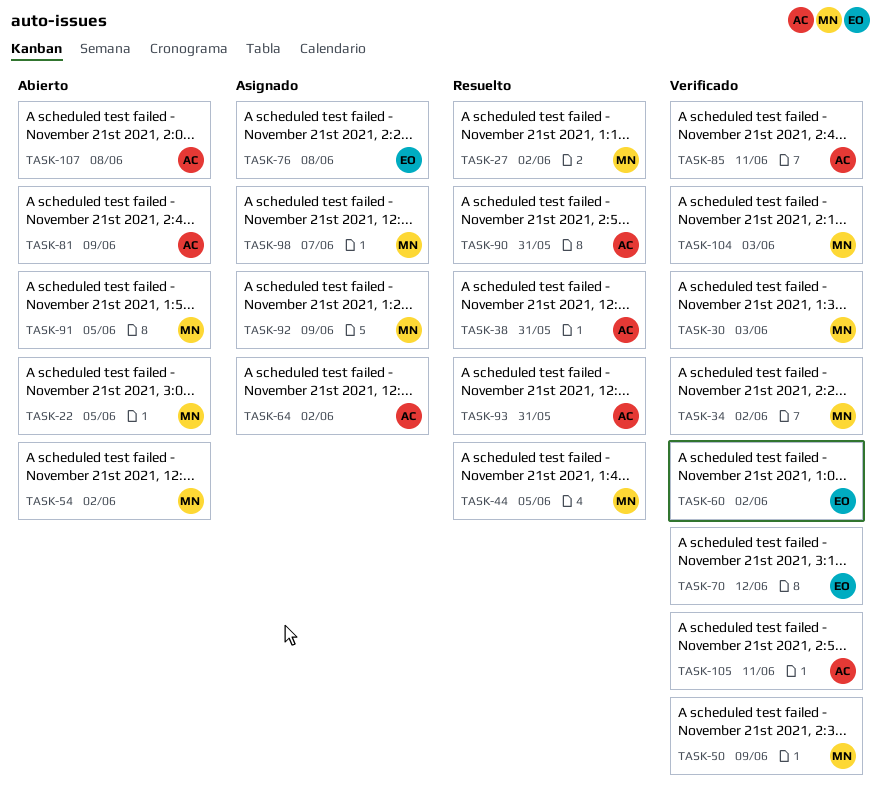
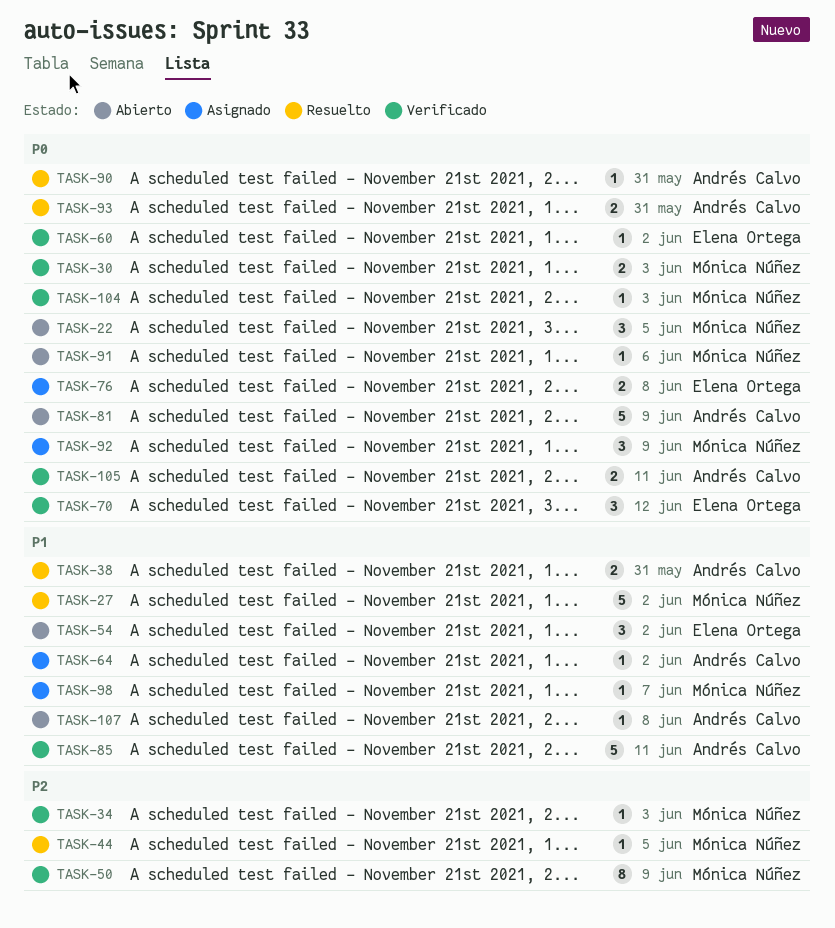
TASK-34, due: Jun 2 -> Jun 3
TASK-54, owner: Mónica Núñez -> Elena Ortega
TASK-91, due: Jun 5 -> Jun 6

